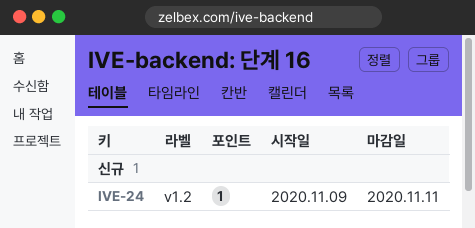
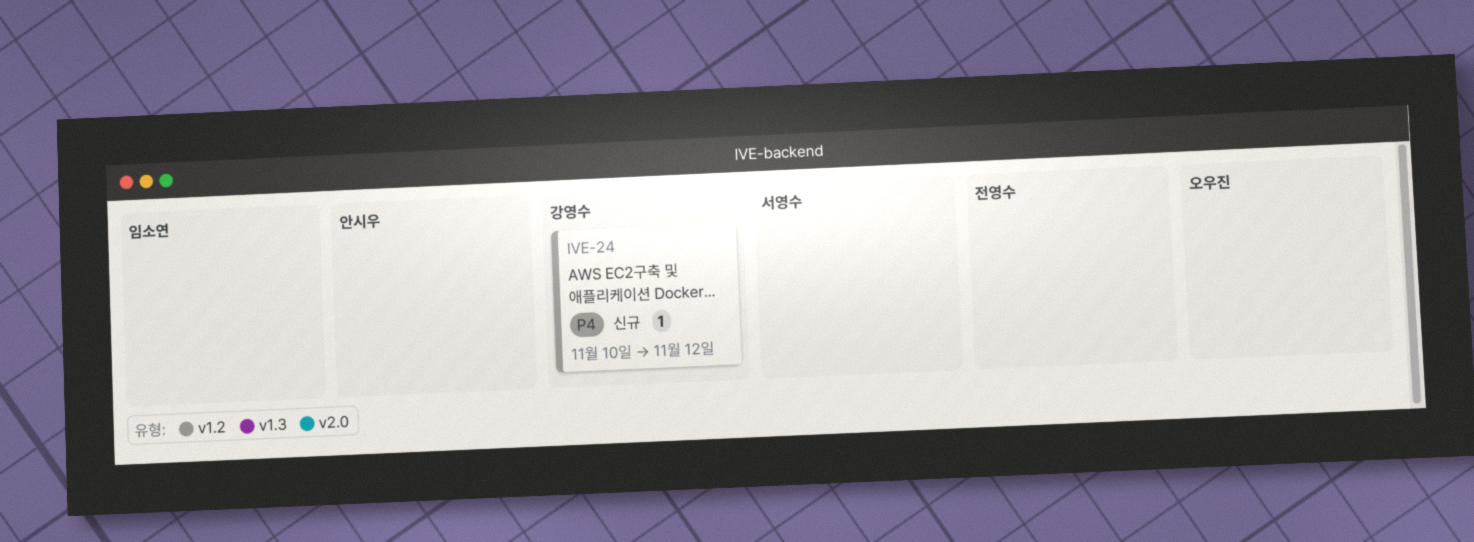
IVE-24, start: Nov 9 -> Nov 10
IVE-24, due: Nov 11 -> Nov 12

